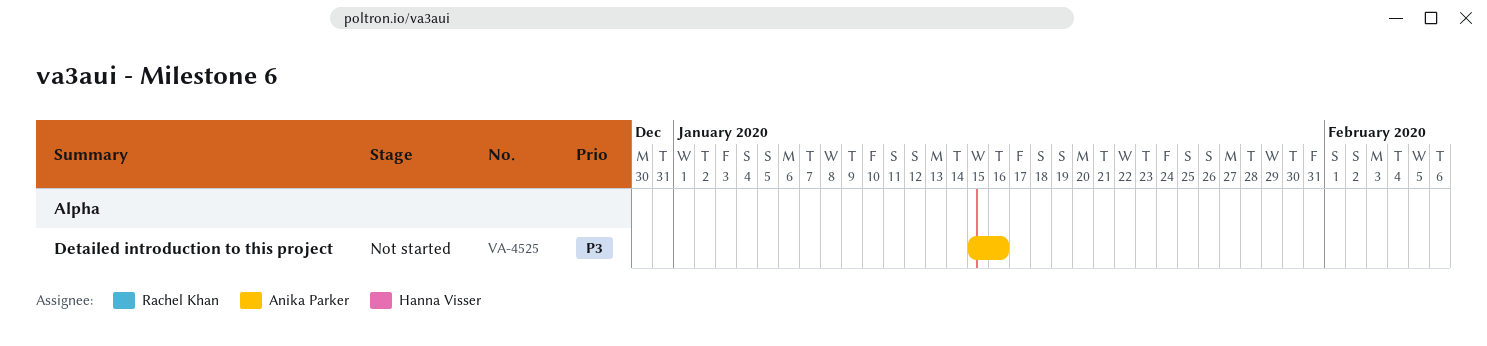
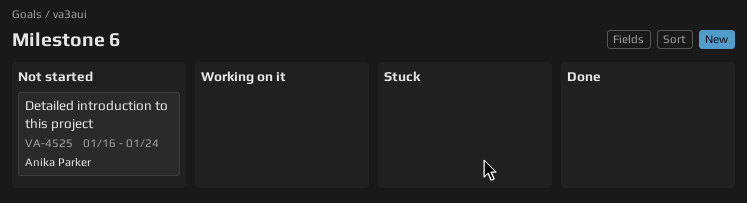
VA-4525, start: Jan 15 -> Jan 16
VA-4525, due: Jan 16 -> Jan 24

